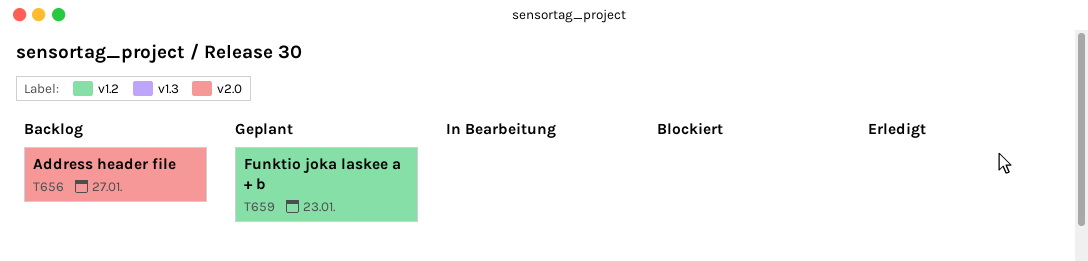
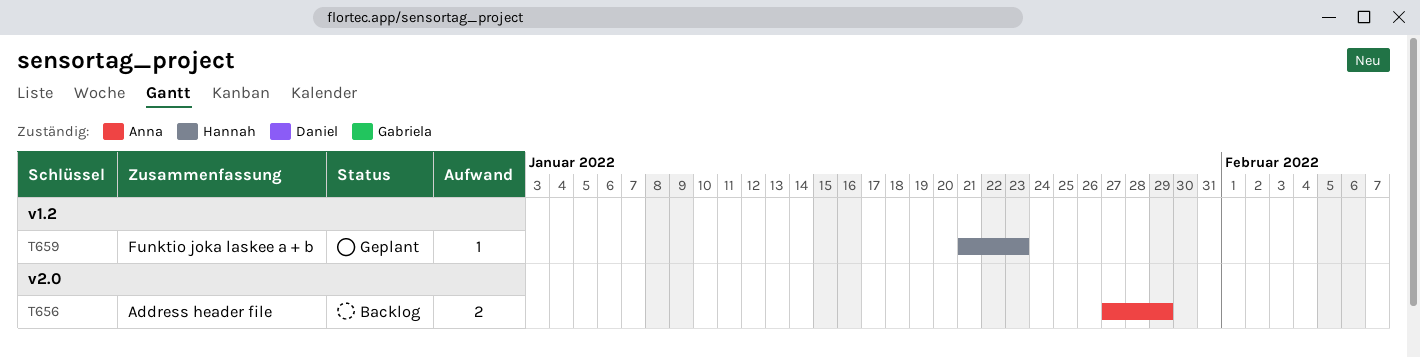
T656, due: Jan 27 -> Jan 29

